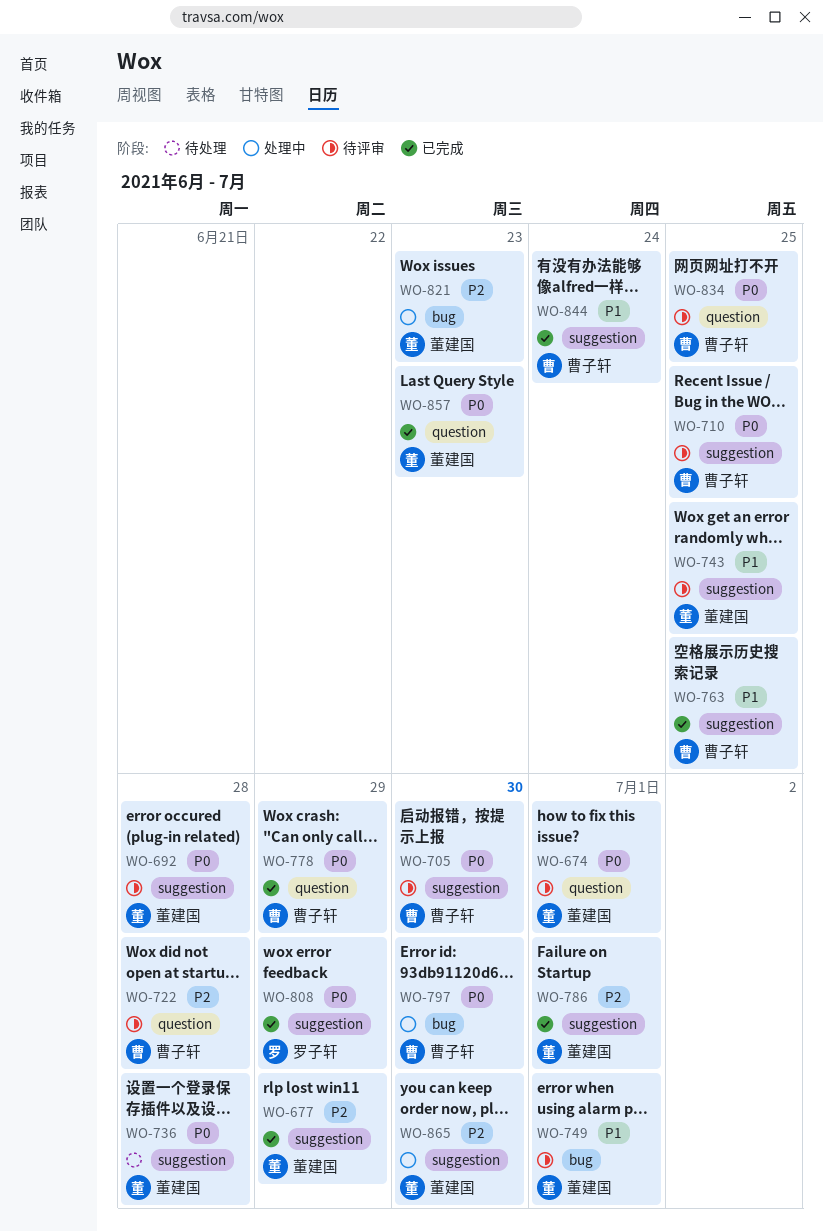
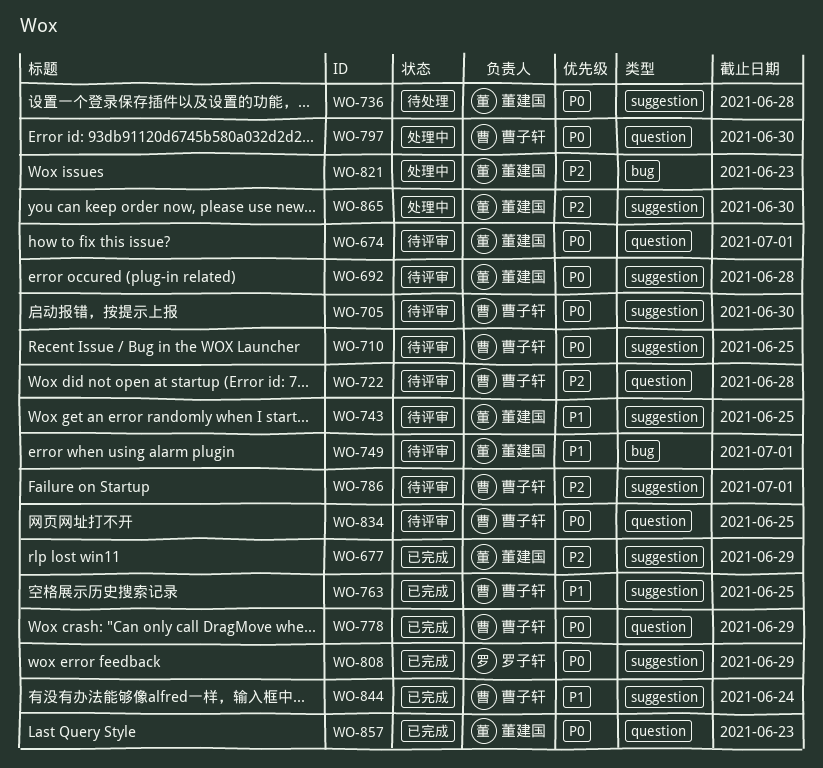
WO-786, status: 已完成 -> 待评审
WO-786, owner: 董建国 -> 曹子轩
WO-797, label: bug -> question

